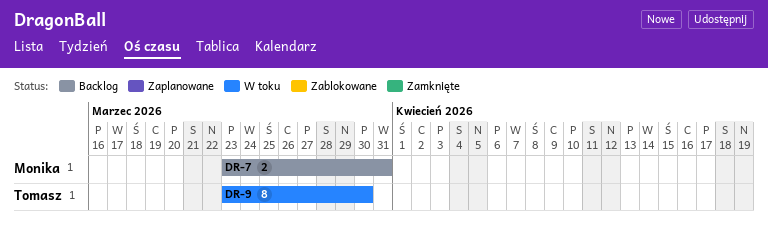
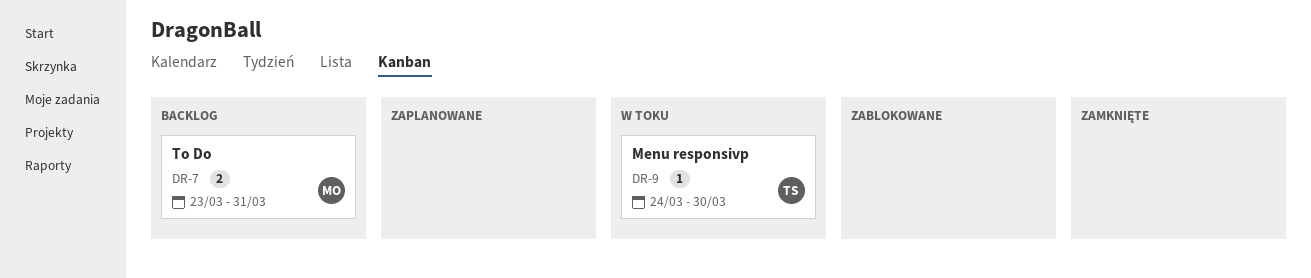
DR-9, estimate: 8 -> 1
DR-9, start: Mar 23 -> Mar 24

